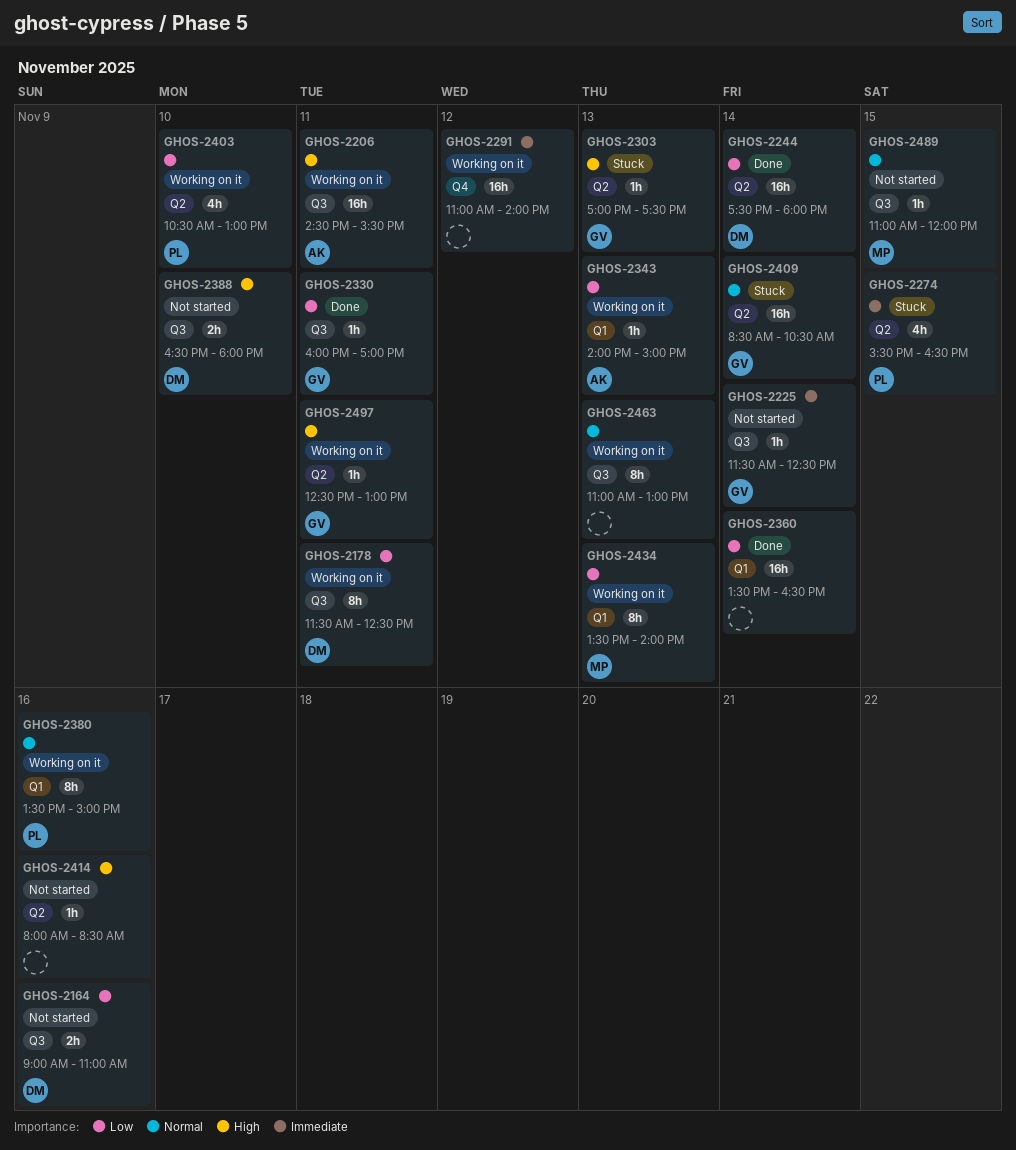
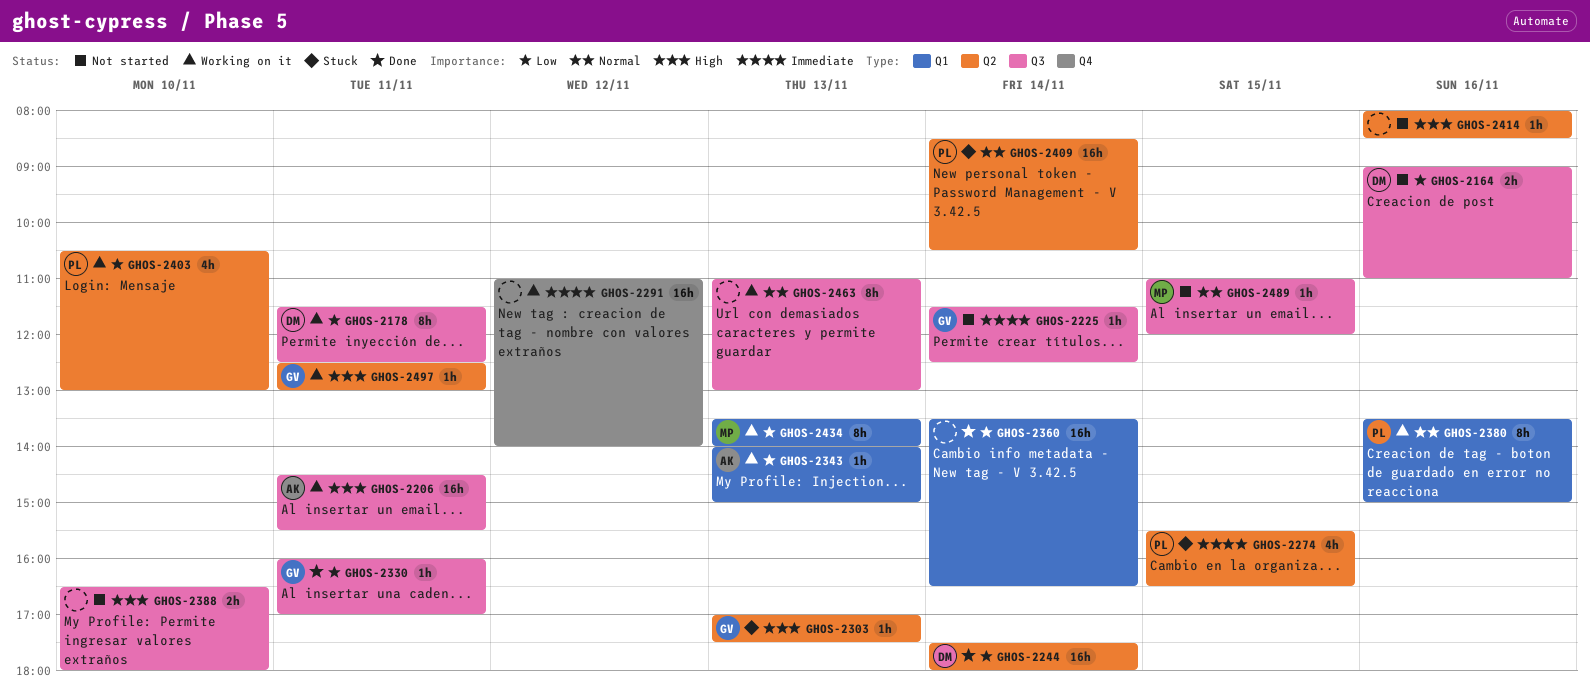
GHOS-2388, owner: DM -> none
GHOS-2409, owner: GV -> PL

